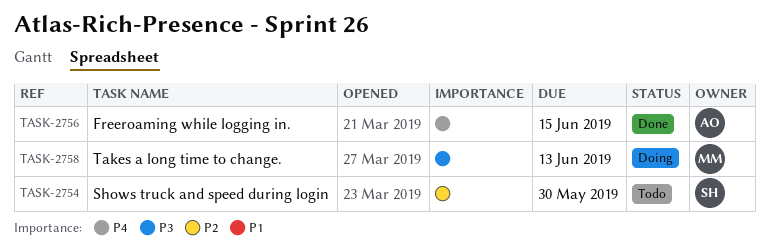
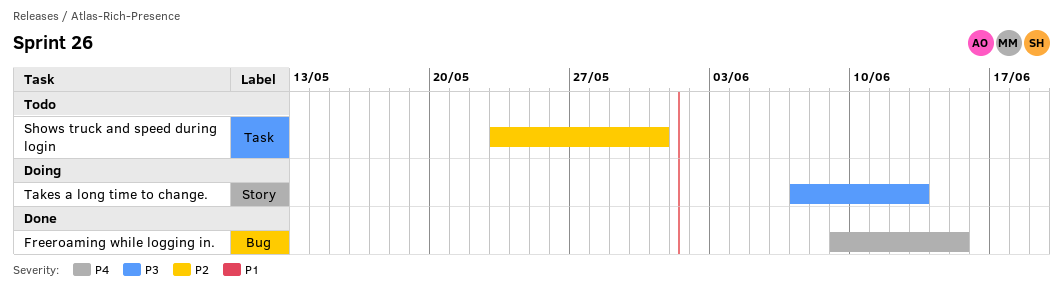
Shows truck and speed during login, due: May 30 -> May 31

